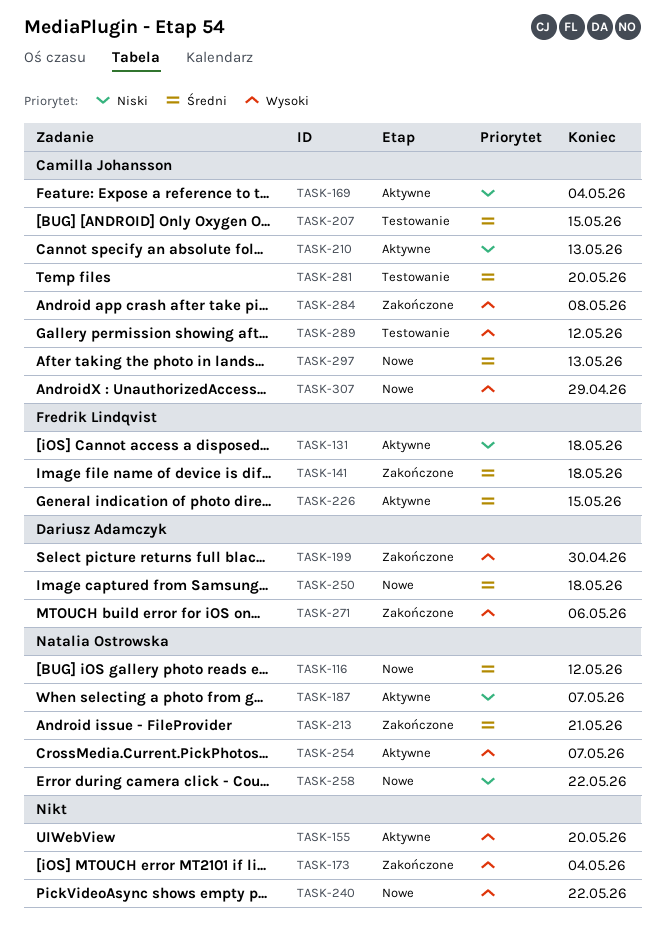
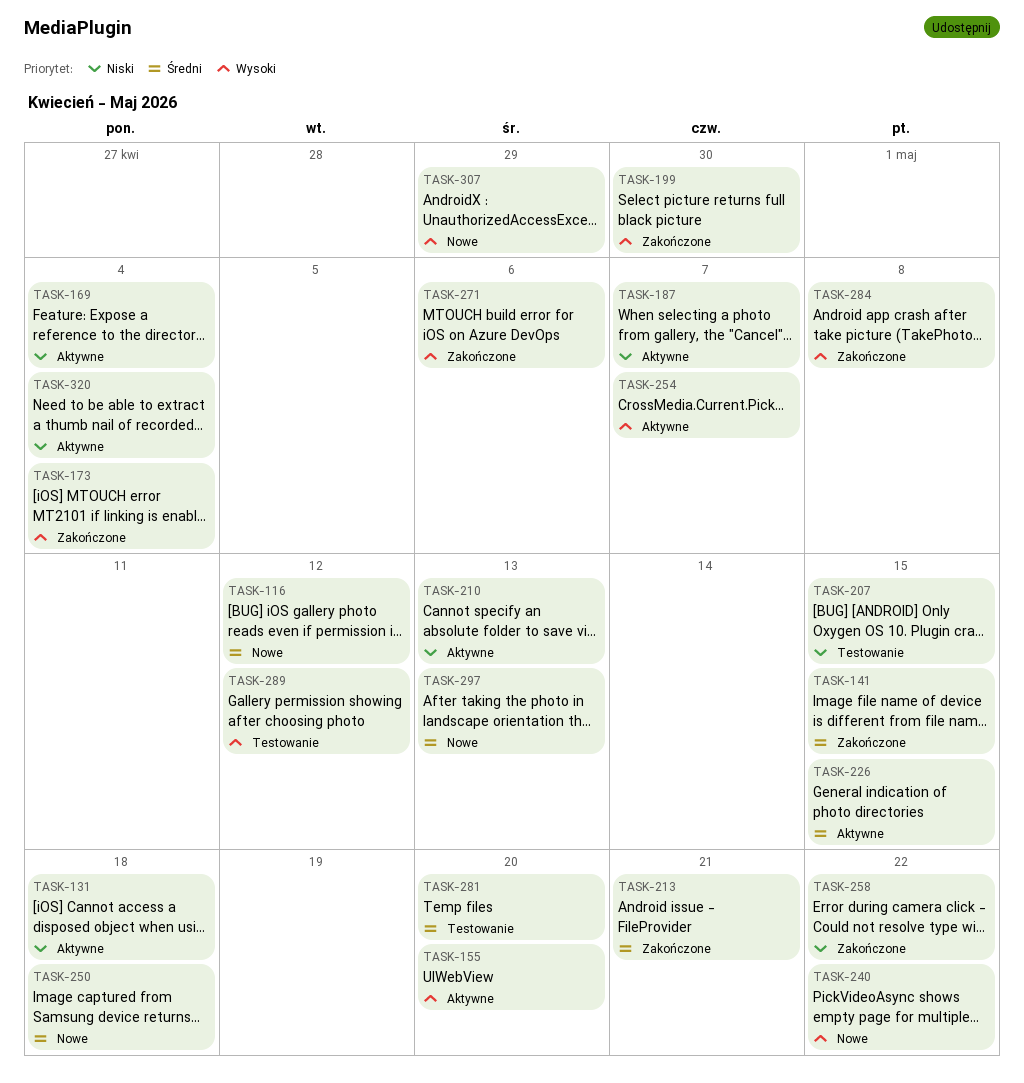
TASK-141, due: May 18 -> May 15
TASK-207, priority: Średni -> Niski
TASK-258, status: Nowe -> Zakończone
TASK-320: none -> present

